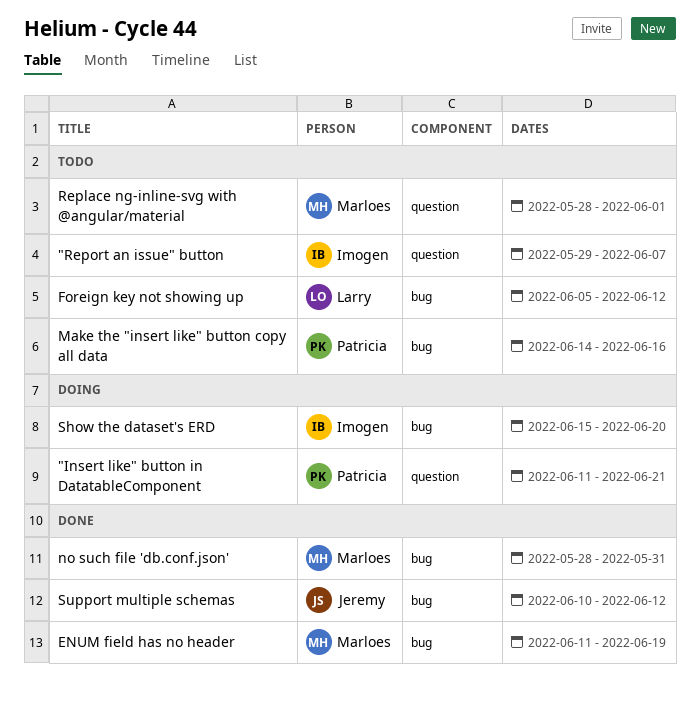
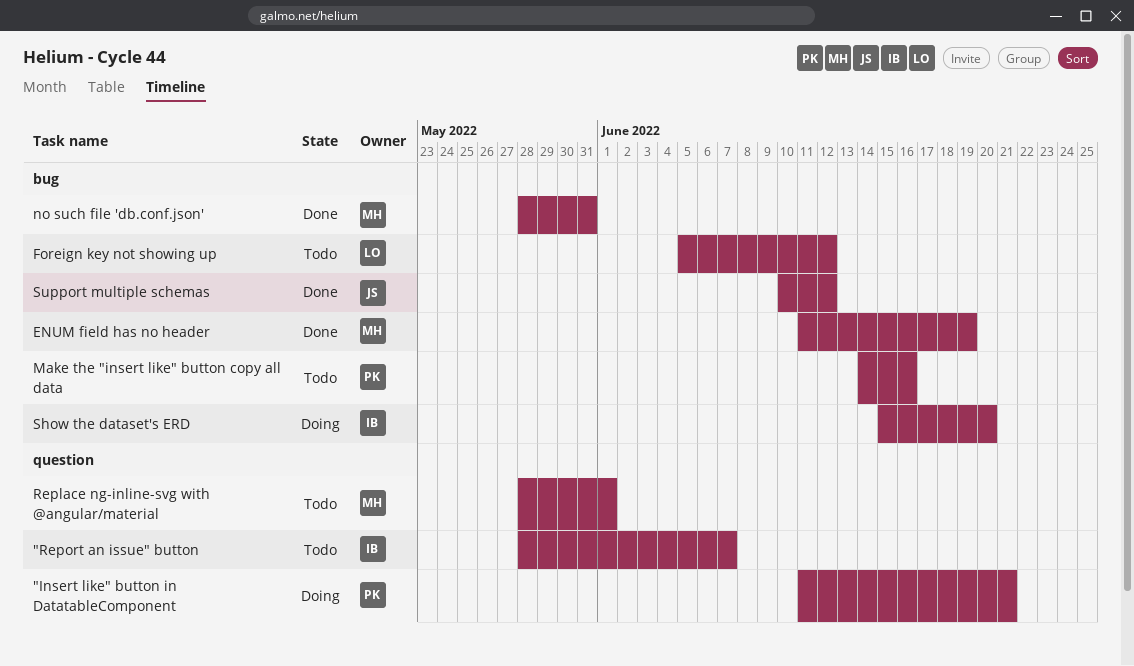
"Report an issue" button, start: May 29 -> May 28

